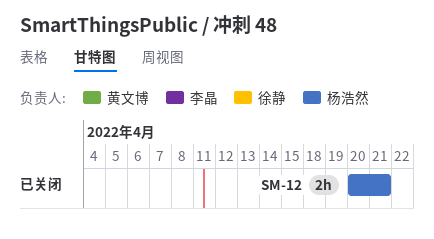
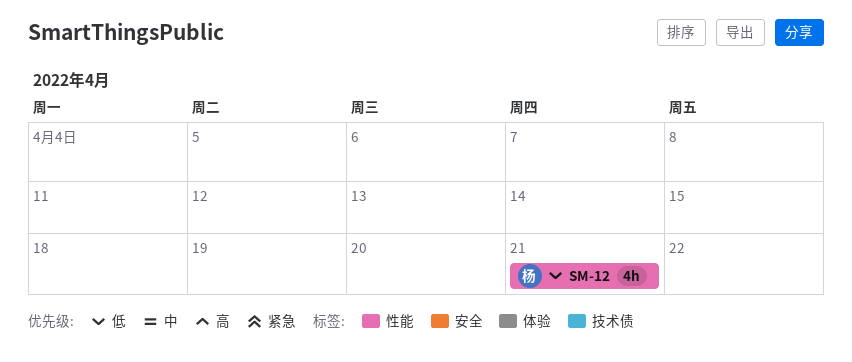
SM-12, estimate: 2h -> 4h
SM-12, start: Apr 20 -> Apr 21

